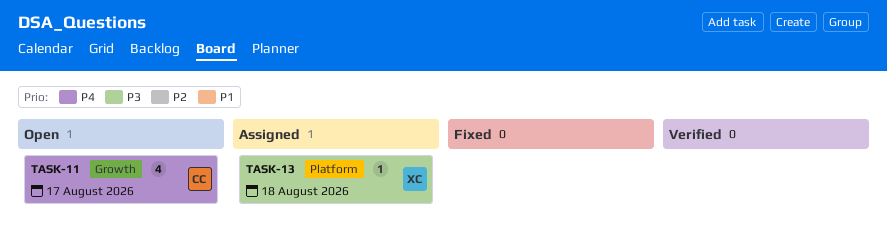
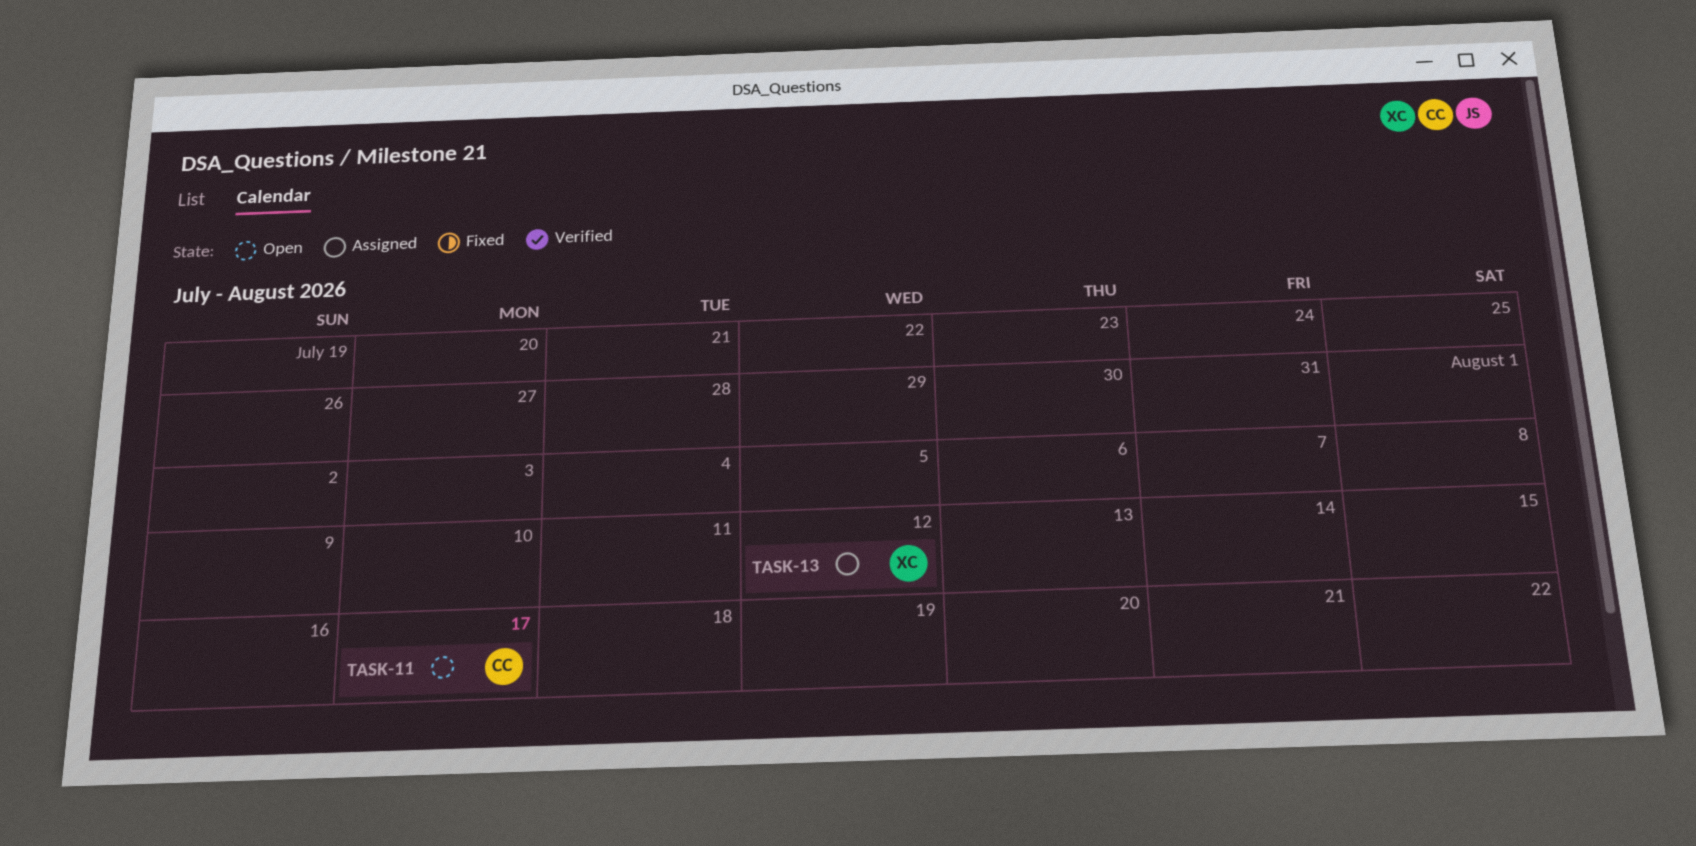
TASK-13, due: Aug 18 -> Aug 12

